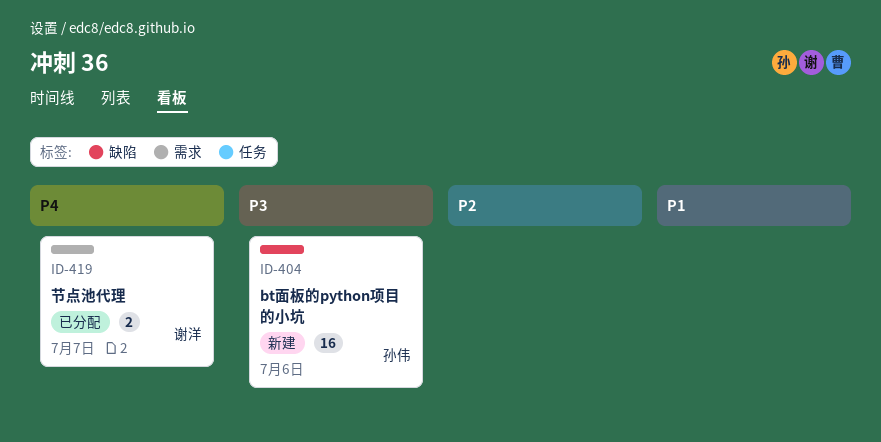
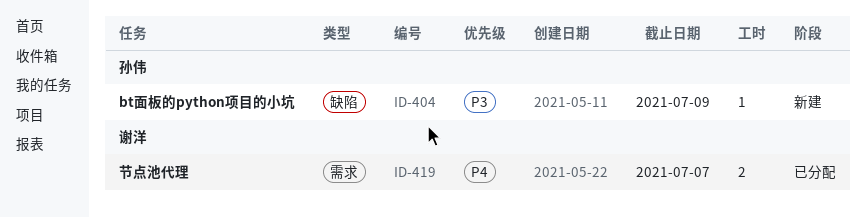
ID-404, estimate: 16 -> 1
ID-404, due: Jul 6 -> Jul 9

